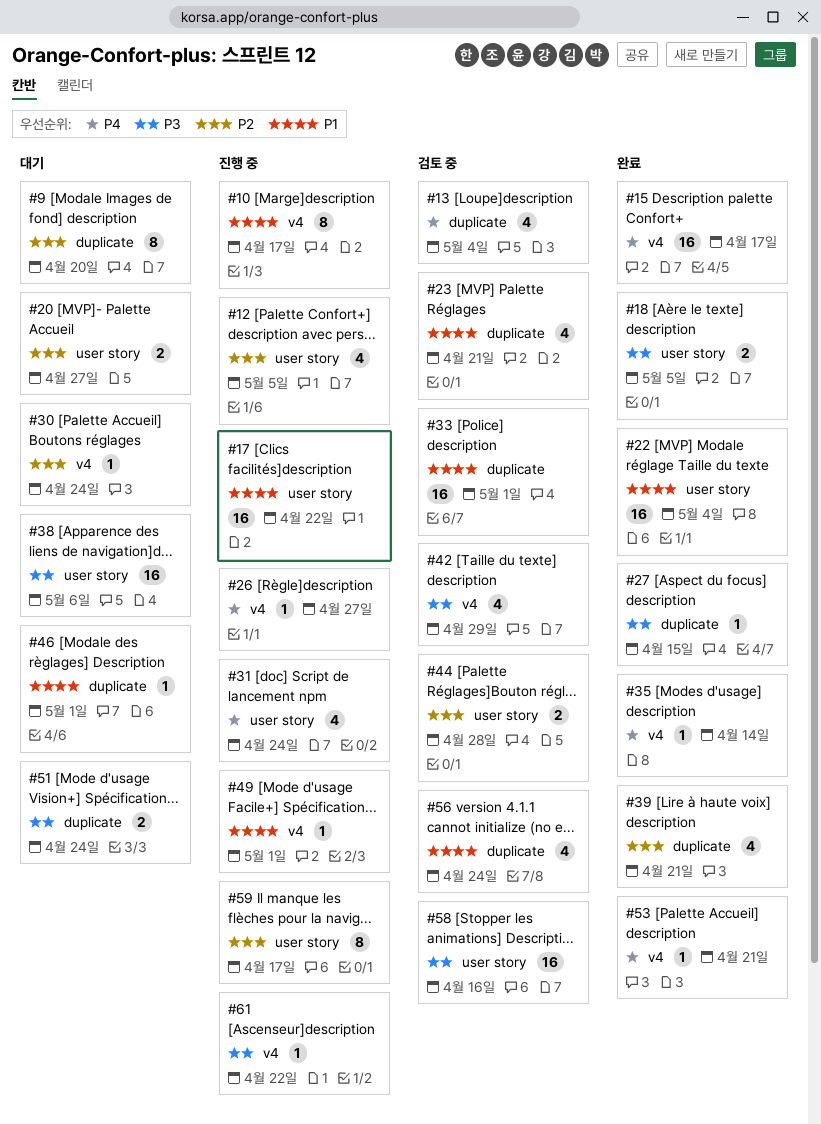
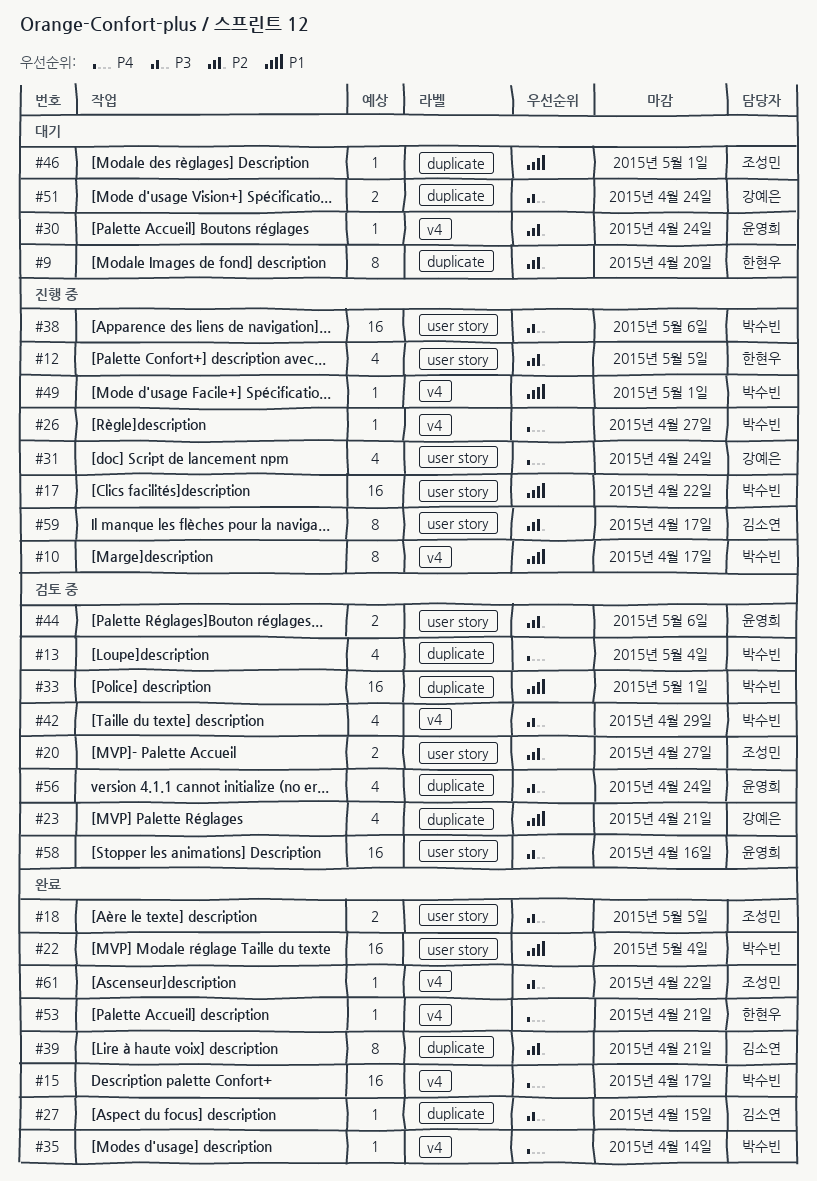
#20, status: 대기 -> 검토 중
#38, status: 대기 -> 진행 중
#39, estimate: 4 -> 8
#44, due: Apr 28 -> May 6
#56, priority: P1 -> P3
#61, status: 진행 중 -> 완료

